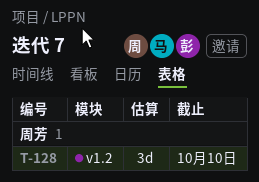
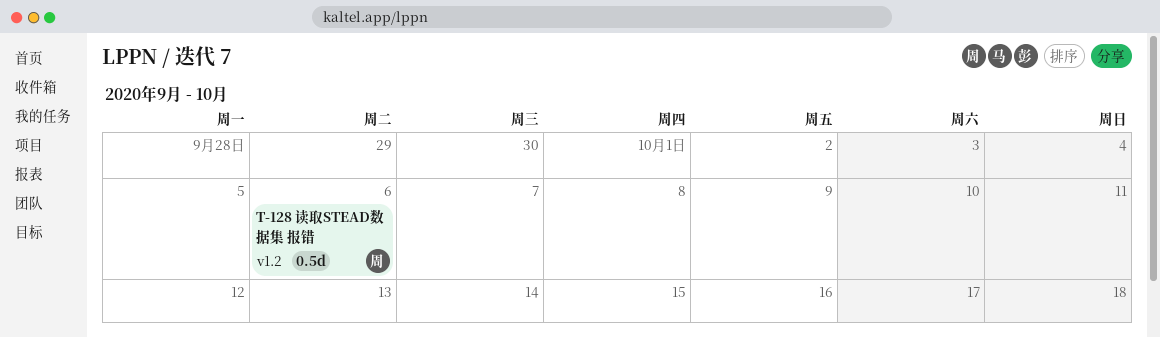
T-128, estimate: 3d -> 0.5d
T-128, due: Oct 10 -> Oct 6

